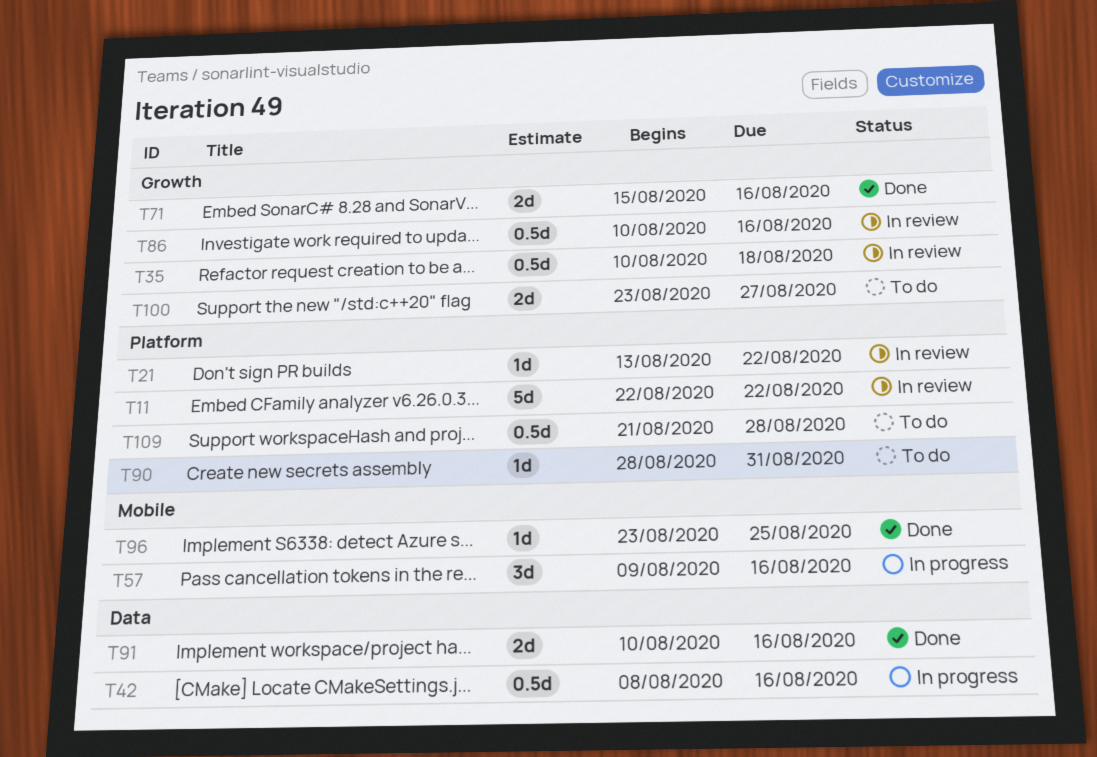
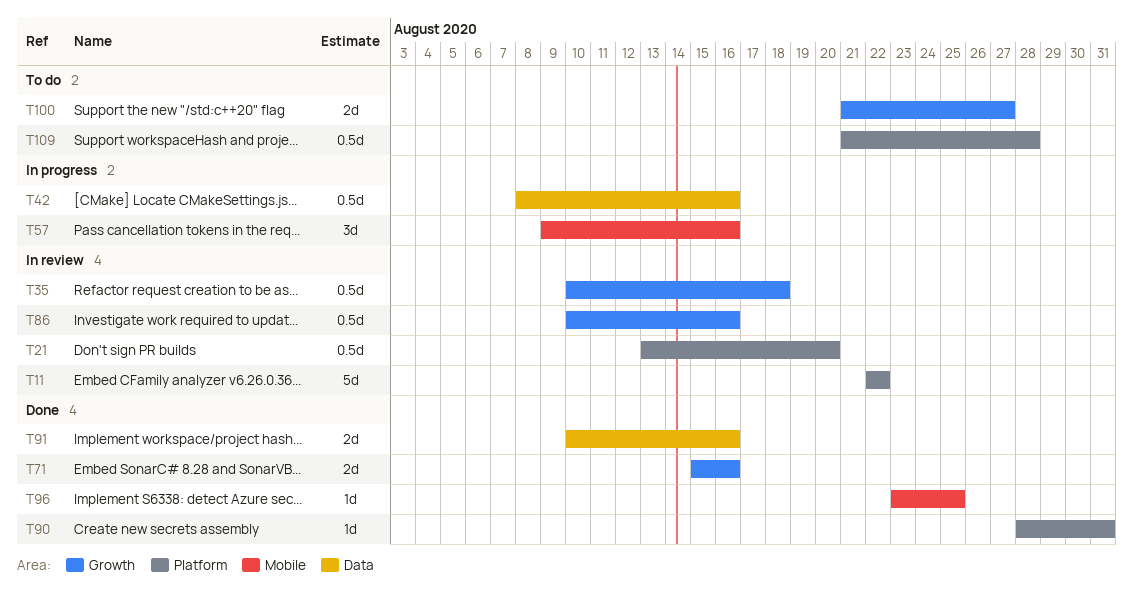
T21, estimate: 1d -> 0.5d
T21, due: Aug 22 -> Aug 20
T90, status: To do -> Done
T100, start: Aug 23 -> Aug 21

